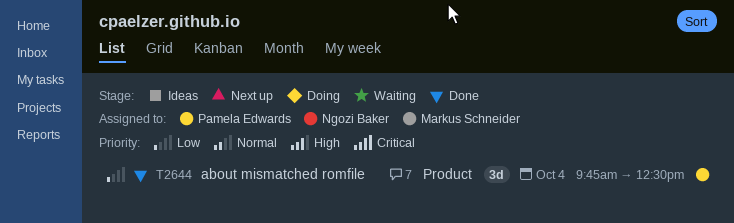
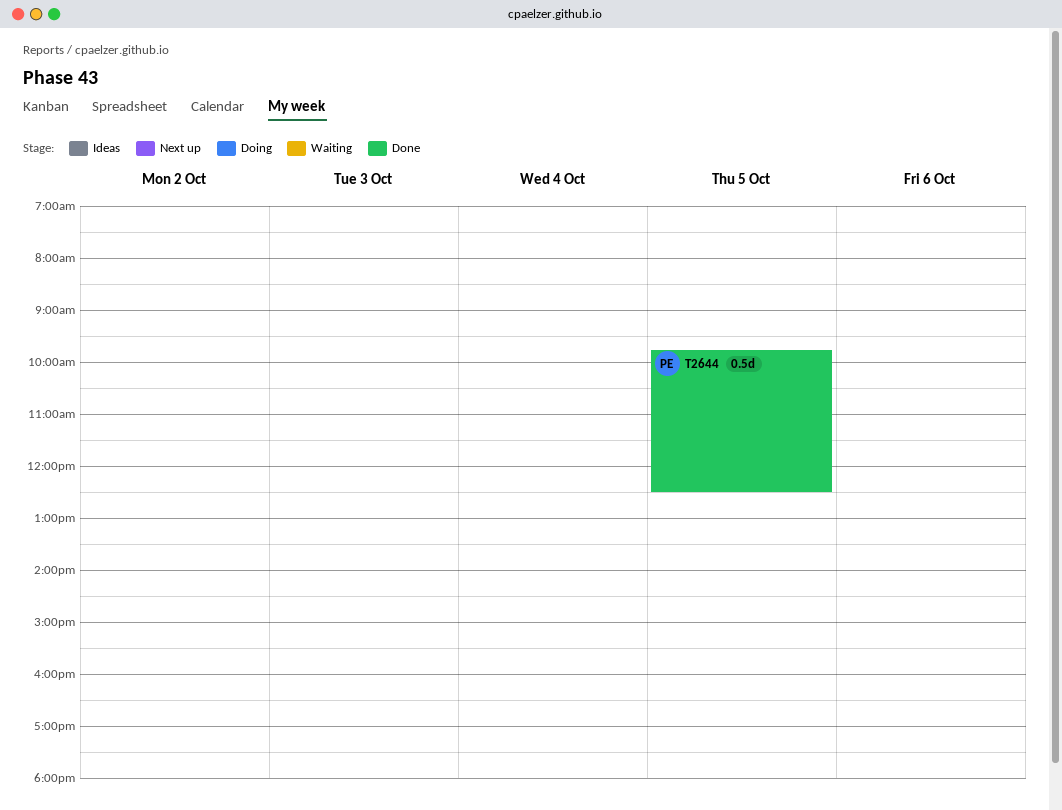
T2644, estimate: 3d -> 0.5d
T2644, day: Oct 4 -> Oct 5

